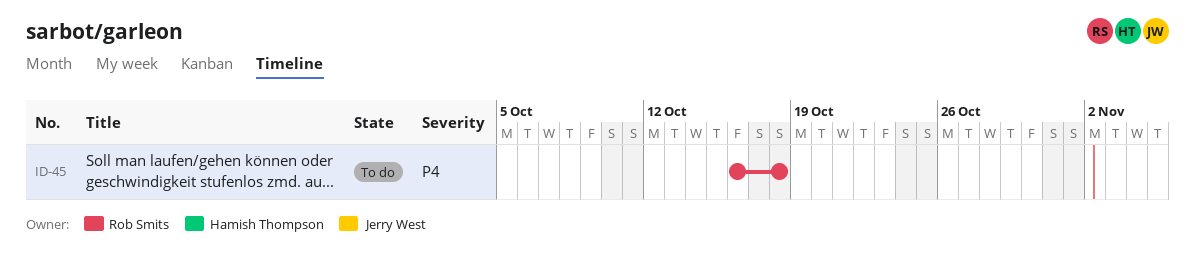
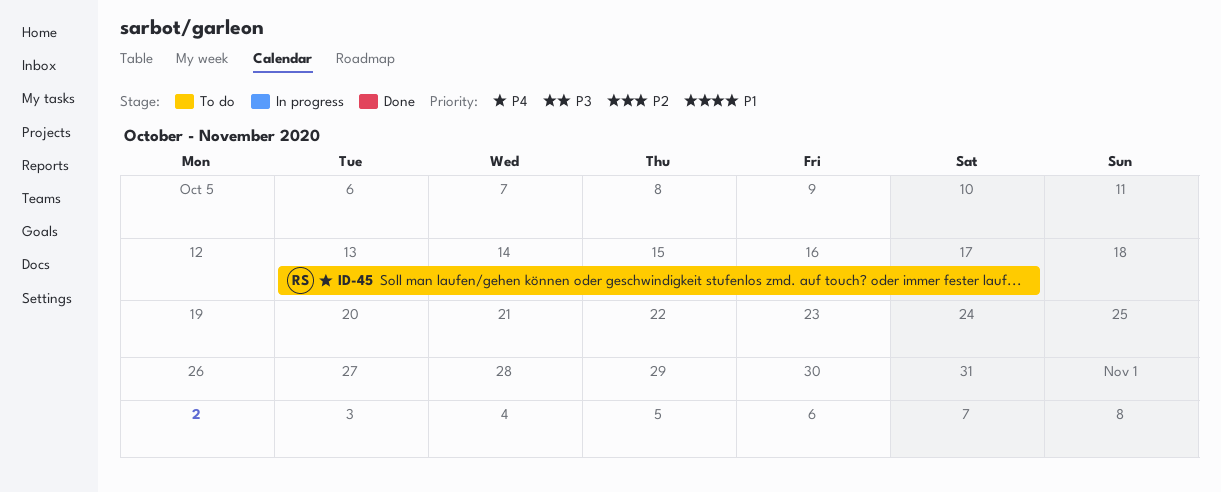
ID-45, start: Oct 16 -> Oct 13
ID-45, due: Oct 18 -> Oct 17

